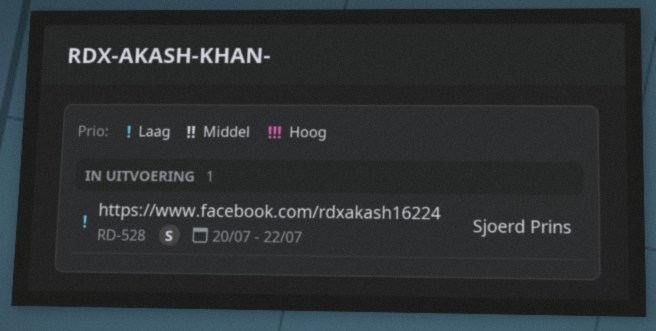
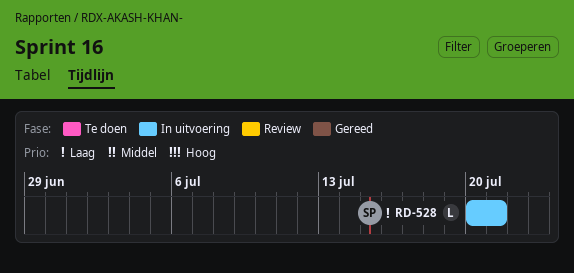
RD-528, estimate: S -> L
RD-528, due: Jul 22 -> Jul 21

